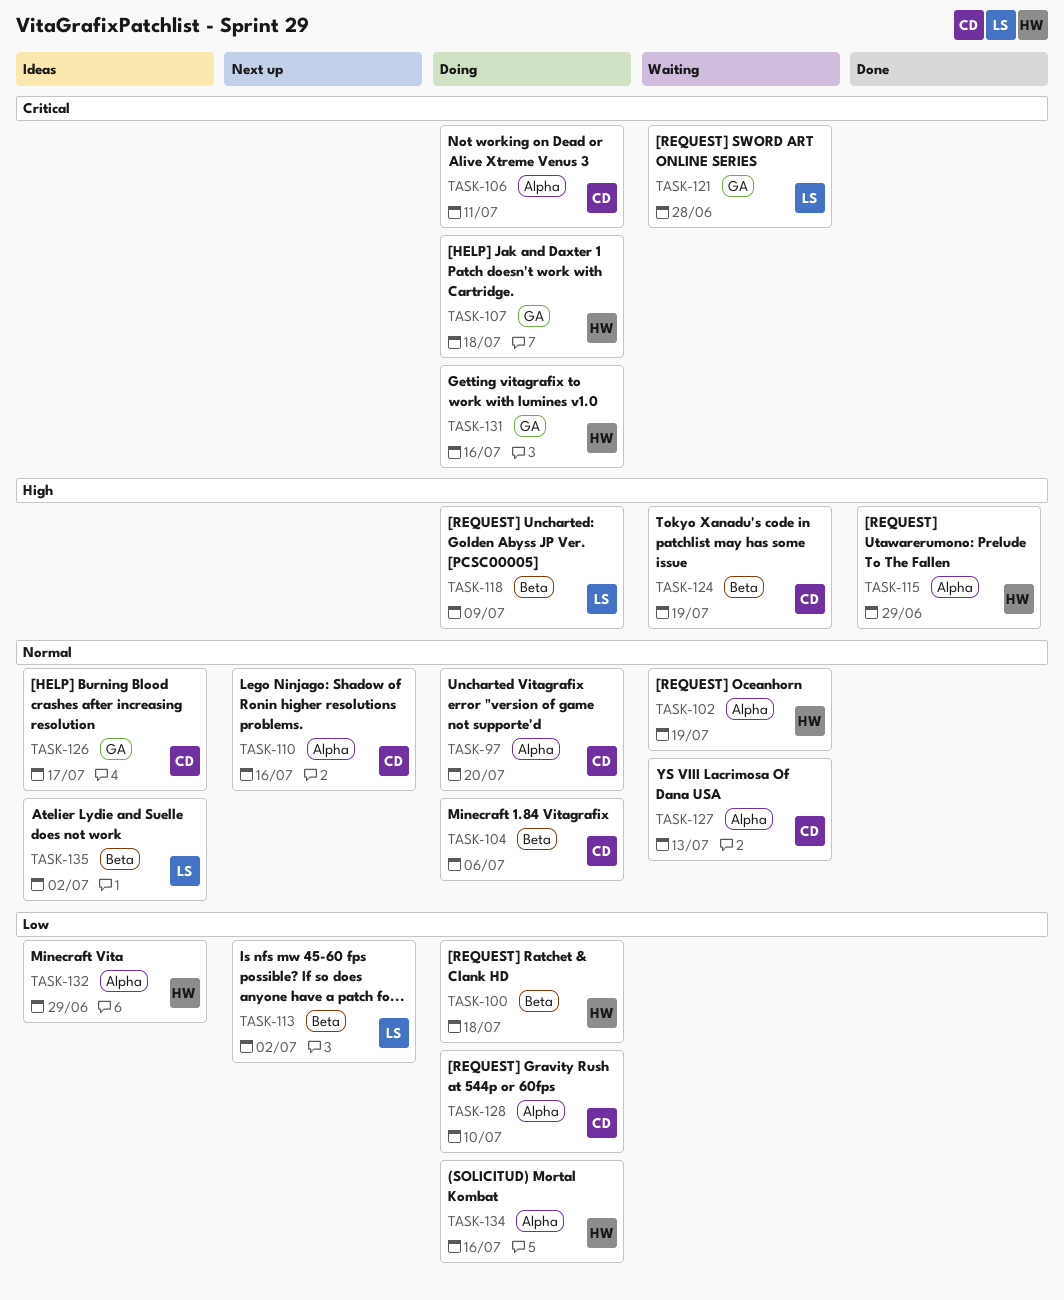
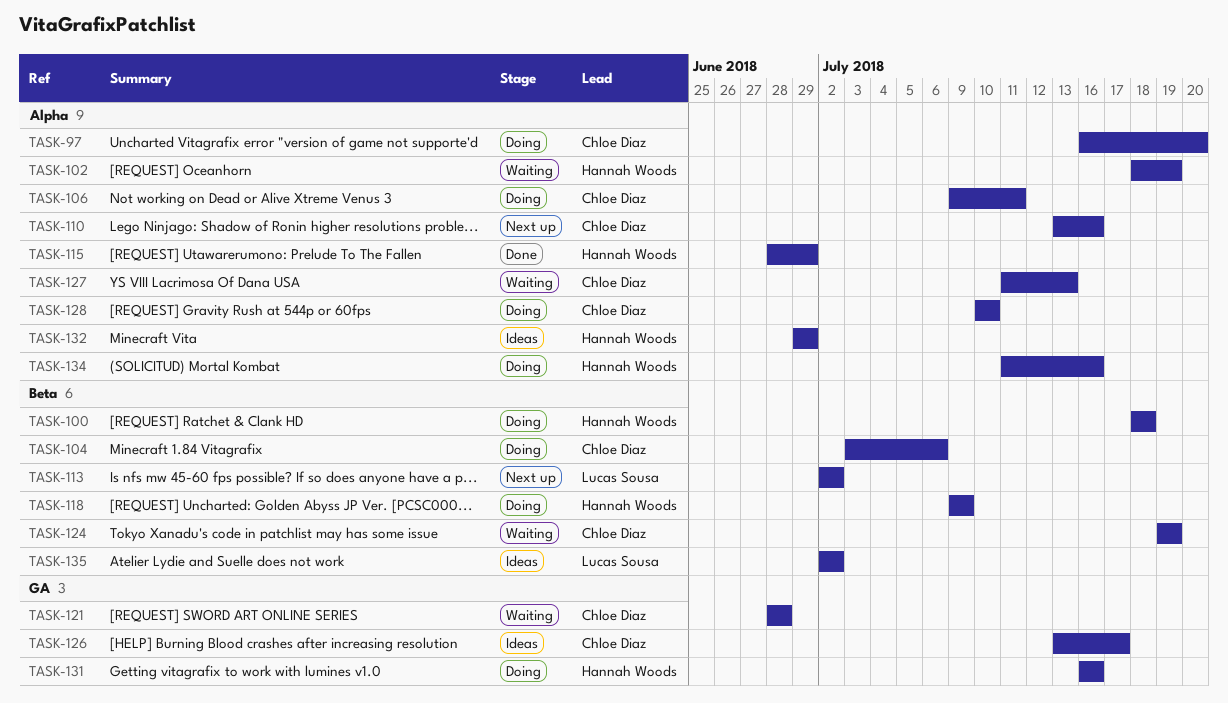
TASK-107: present -> none
TASK-118, owner: Lucas Sousa -> Hannah Woods
TASK-121, owner: Lucas Sousa -> Chloe Diaz

